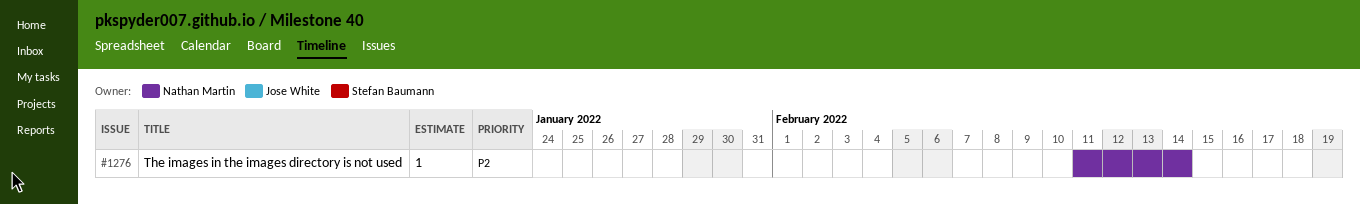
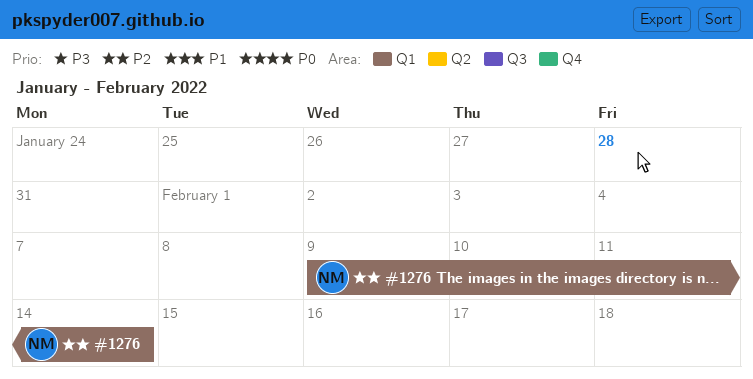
#1276, start: Feb 11 -> Feb 9

